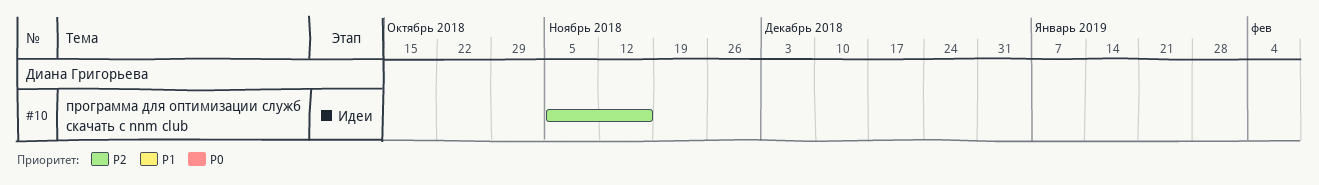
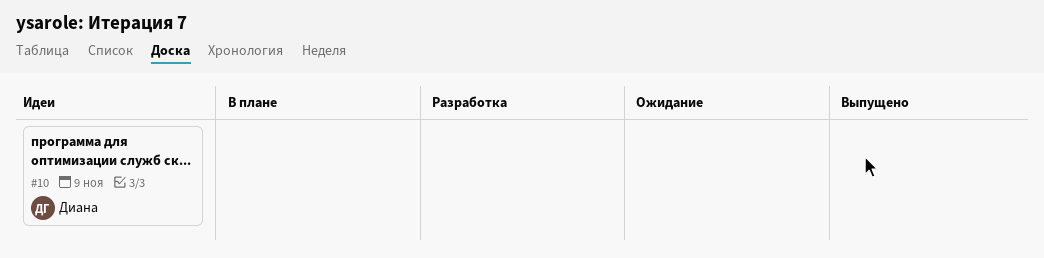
#10, due: Nov 16 -> Nov 9

